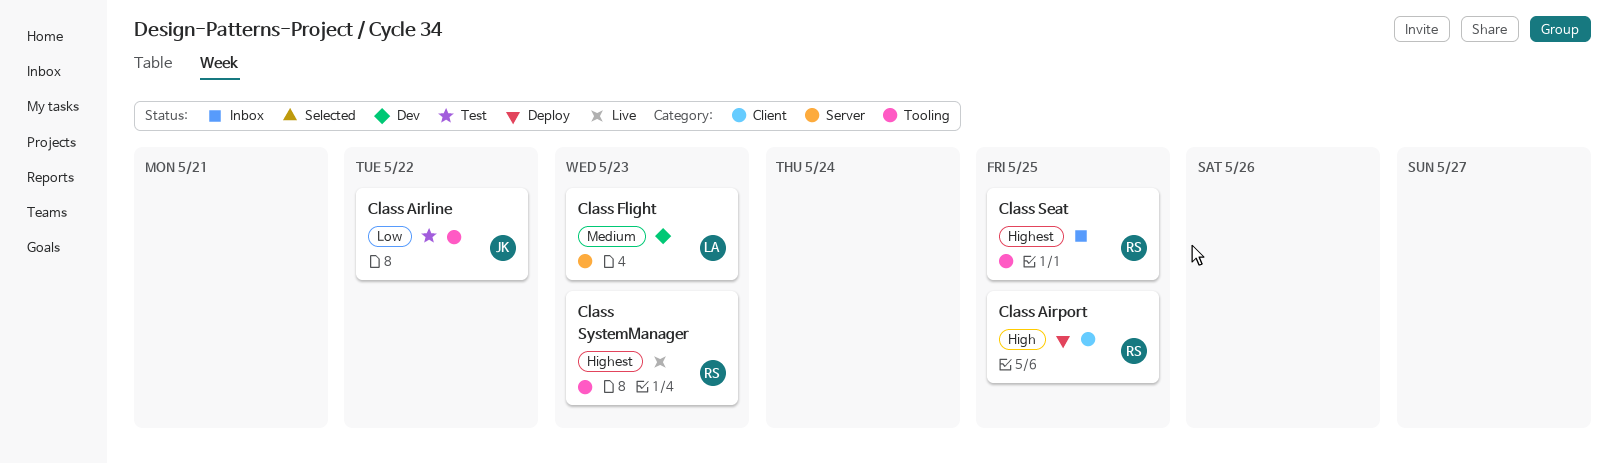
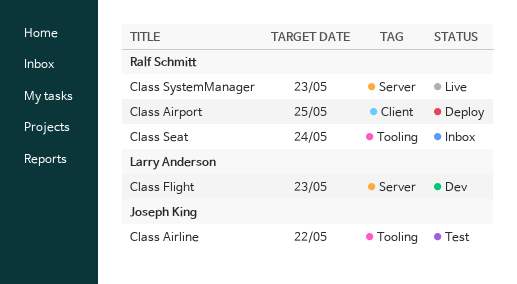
Class Seat, due: May 25 -> May 24
Class SystemManager, label: Tooling -> Server

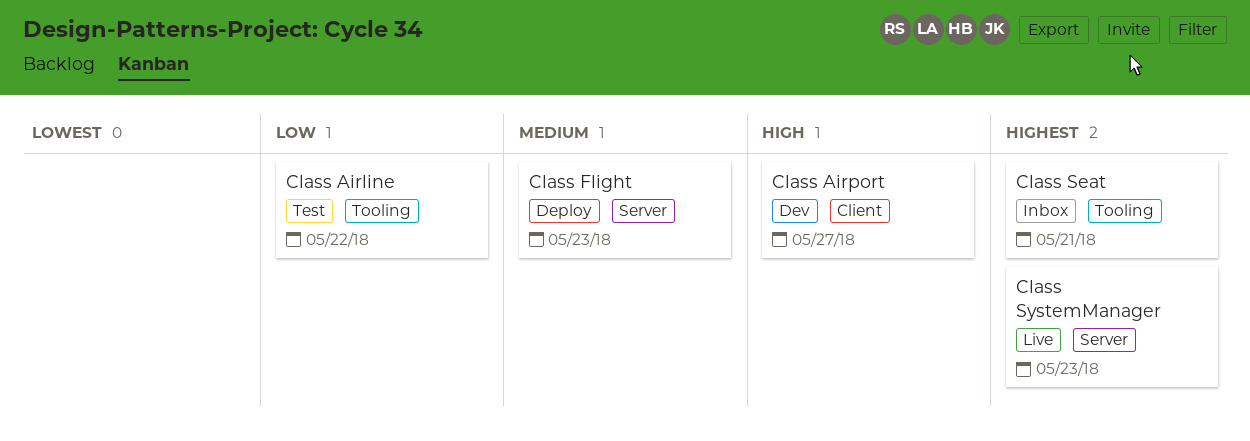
Class Airport, status: Deploy -> Dev
Class Airport, due: May 25 -> May 27
Class Flight, status: Dev -> Deploy
Class Seat, due: May 24 -> May 21

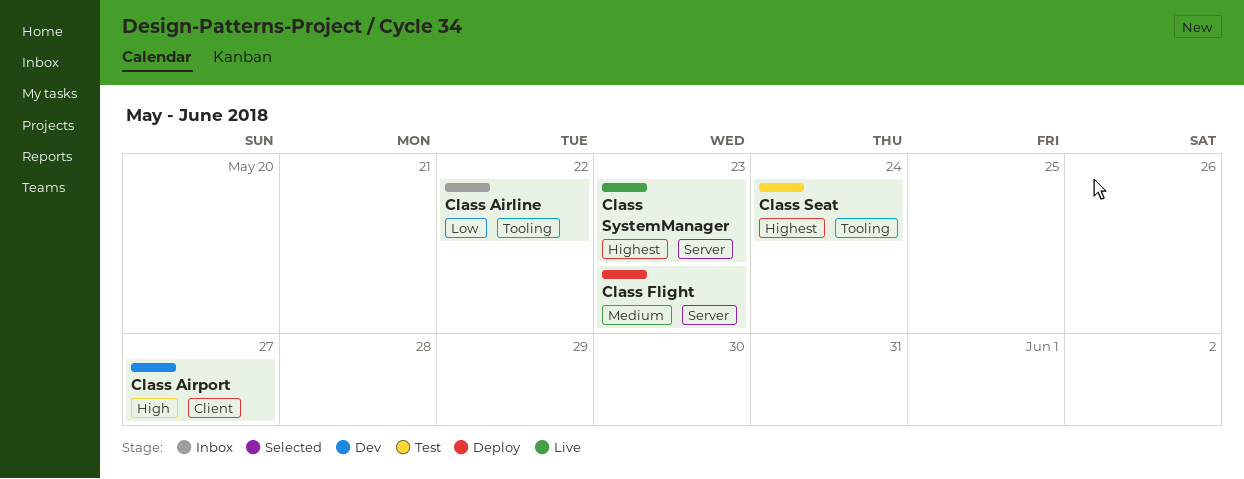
Class Airline, status: Test -> Inbox
Class Seat, status: Inbox -> Test
Class Seat, due: May 21 -> May 24

